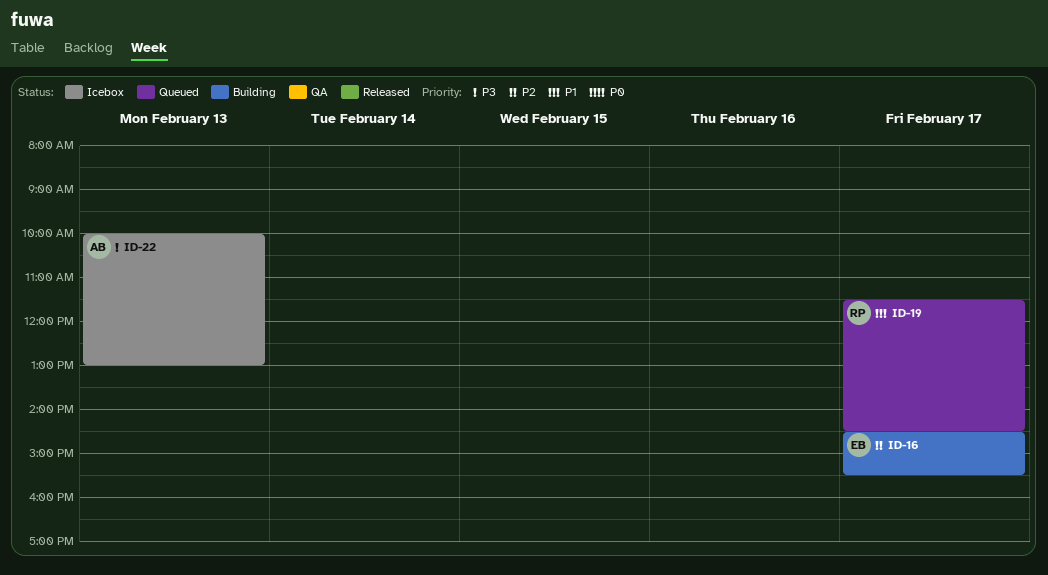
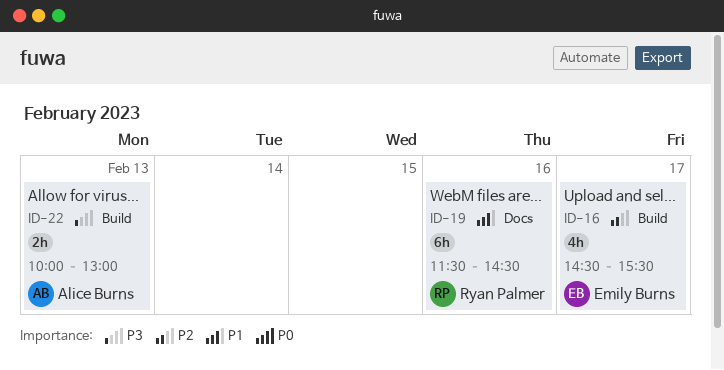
ID-19, day: Feb 17 -> Feb 16

